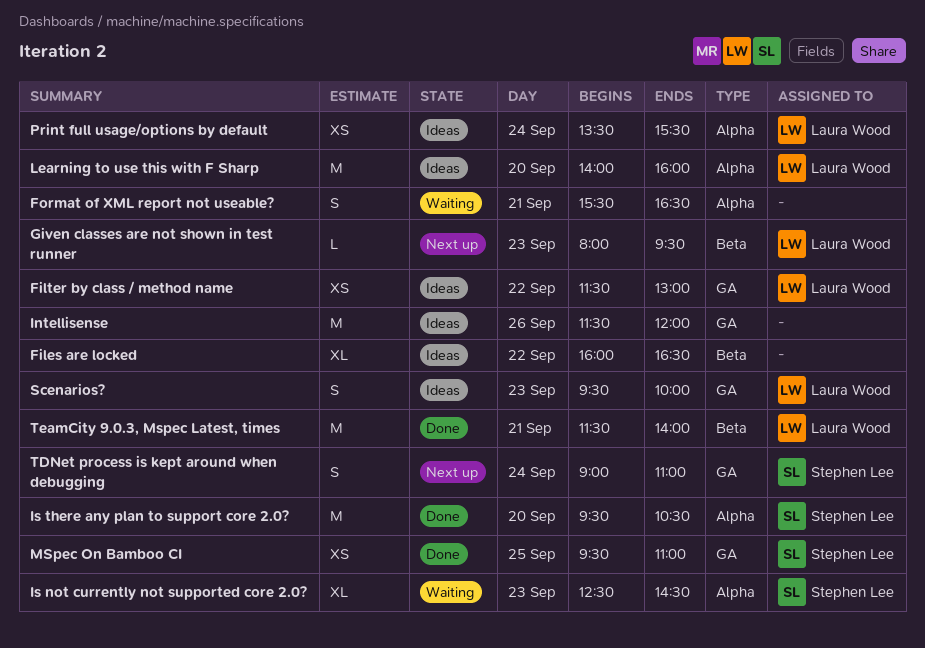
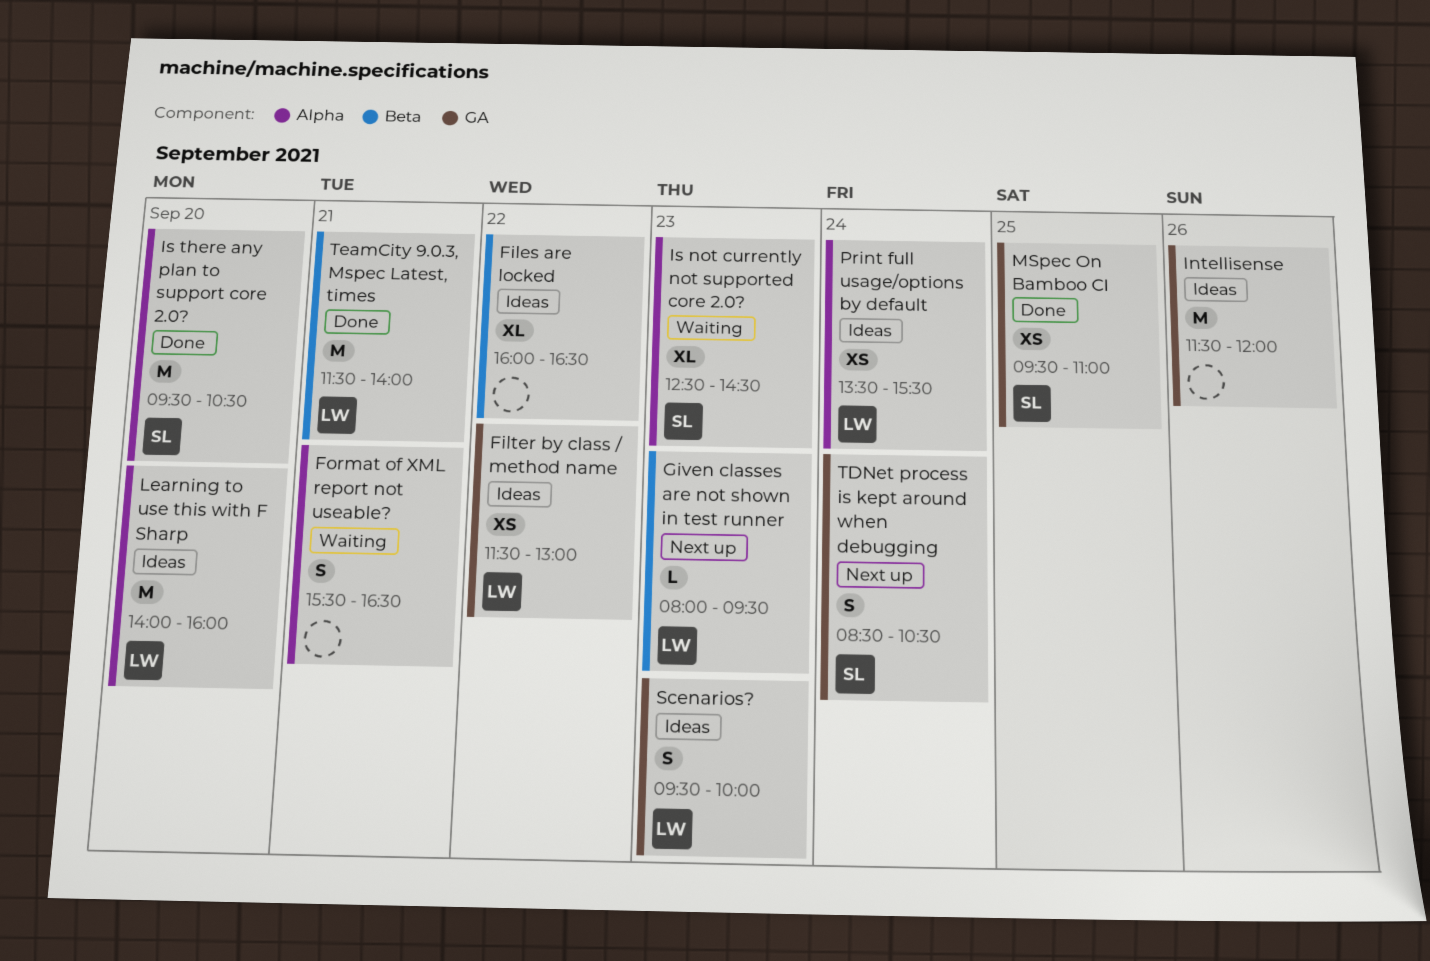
TDNet process is kept around when debugging, begins: 09:00 -> 08:30
TDNet process is kept around when debugging, ends: 11:00 -> 10:30

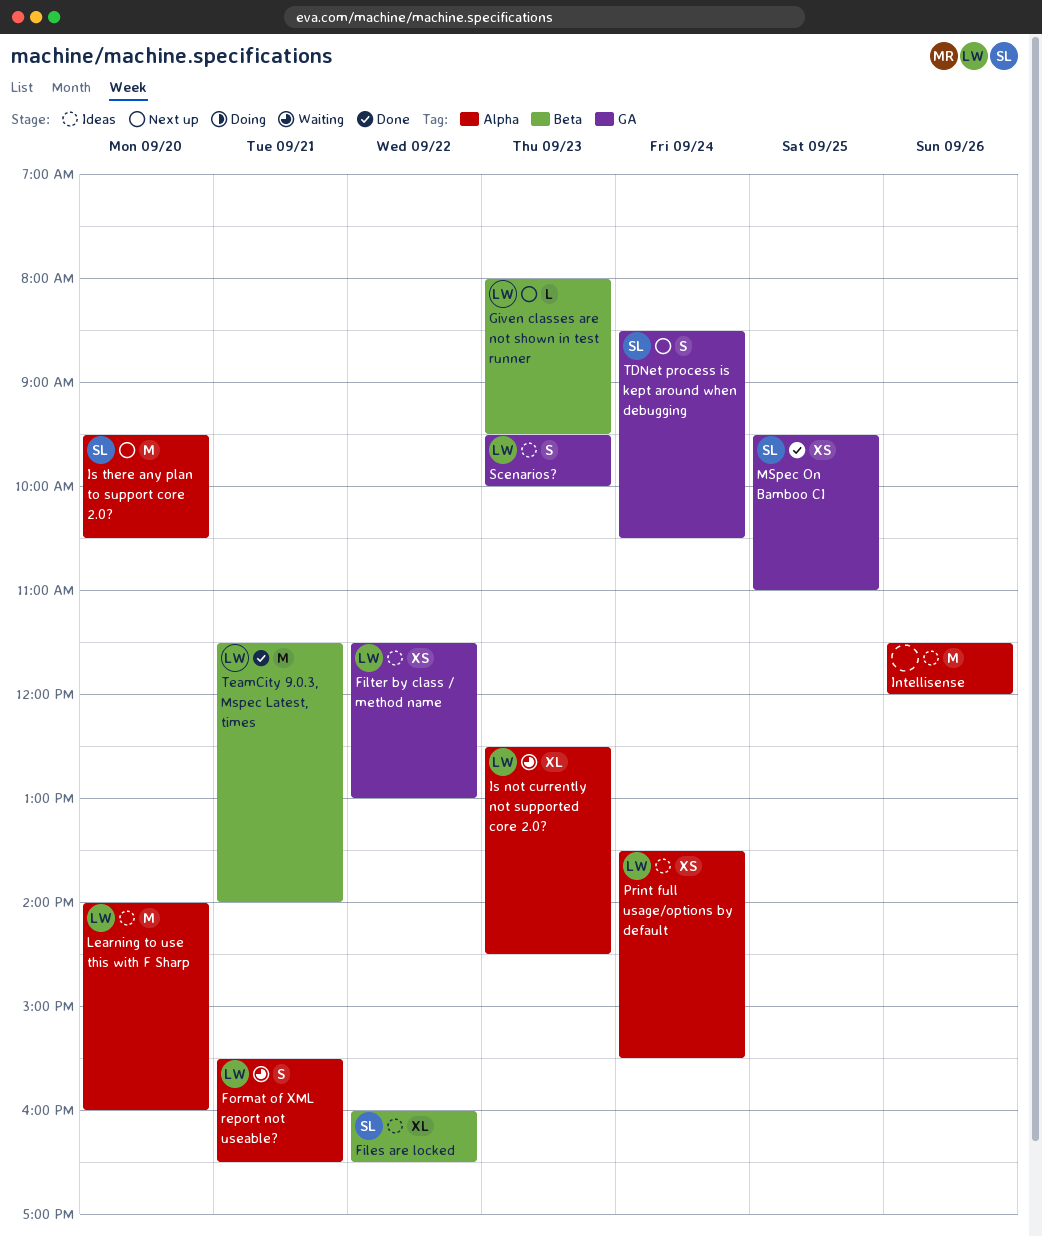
Files are locked, owner: none -> SL
Format of XML report not useable?, owner: none -> LW
Intellisense, label: GA -> Alpha
Is not currently not supported core 2.0?, owner: SL -> LW
Is there any plan to support core 2.0?, status: Done -> Next up

